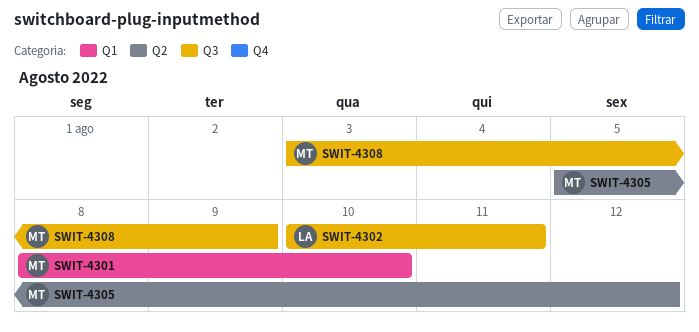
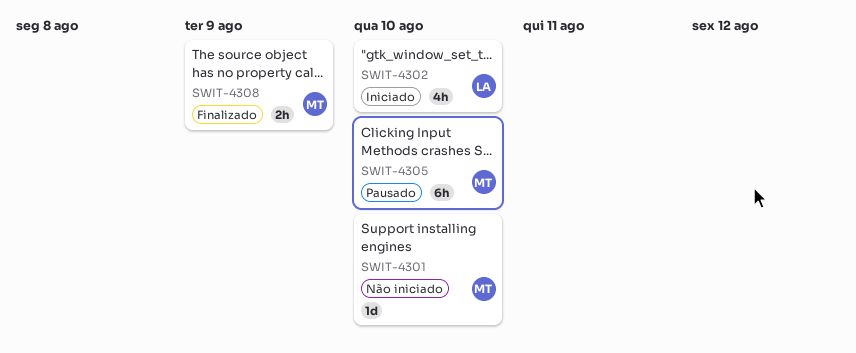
SWIT-4302, due: Aug 11 -> Aug 10
SWIT-4305, due: Aug 12 -> Aug 10

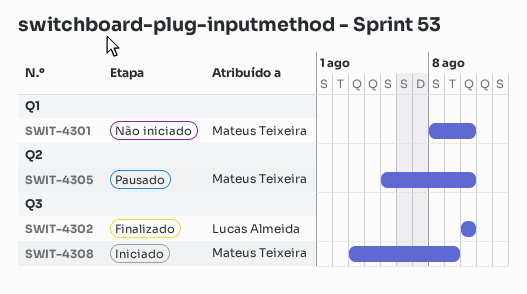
SWIT-4302, status: Iniciado -> Finalizado
SWIT-4308, status: Finalizado -> Iniciado

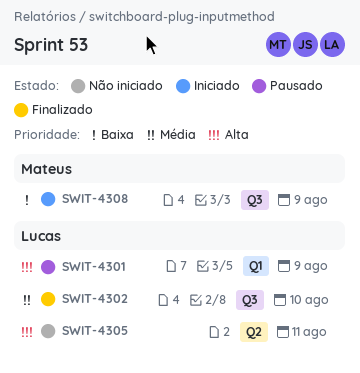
SWIT-4301, status: Não iniciado -> Pausado
SWIT-4301, owner: Mateus Teixeira -> Lucas Almeida
SWIT-4301, due: Aug 10 -> Aug 9
SWIT-4305, status: Pausado -> Não iniciado
SWIT-4305, owner: Mateus Teixeira -> Lucas Almeida
SWIT-4305, due: Aug 10 -> Aug 11

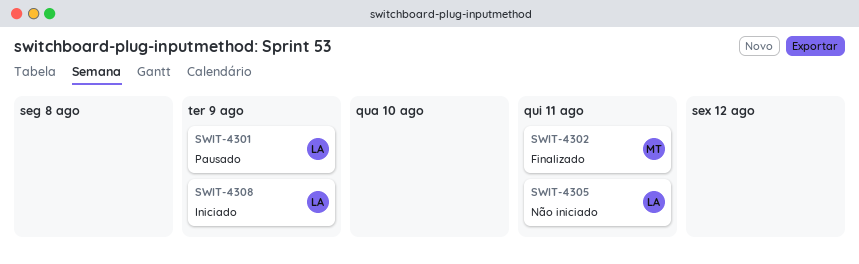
SWIT-4302, owner: Lucas -> Mateus
SWIT-4302, due: Aug 10 -> Aug 11
SWIT-4308, owner: Mateus -> Lucas

